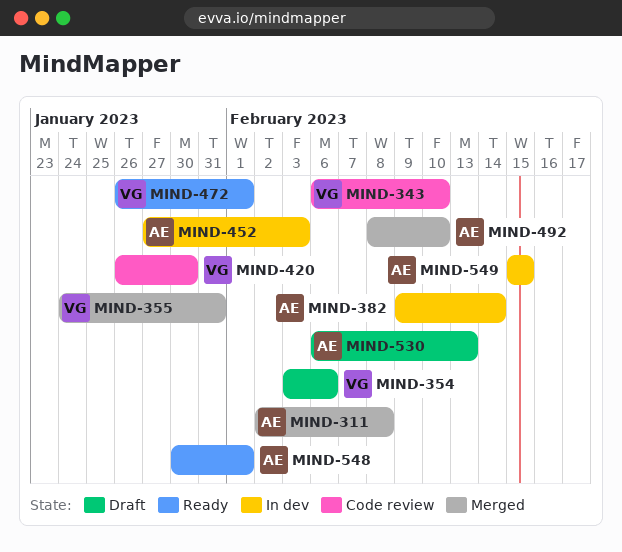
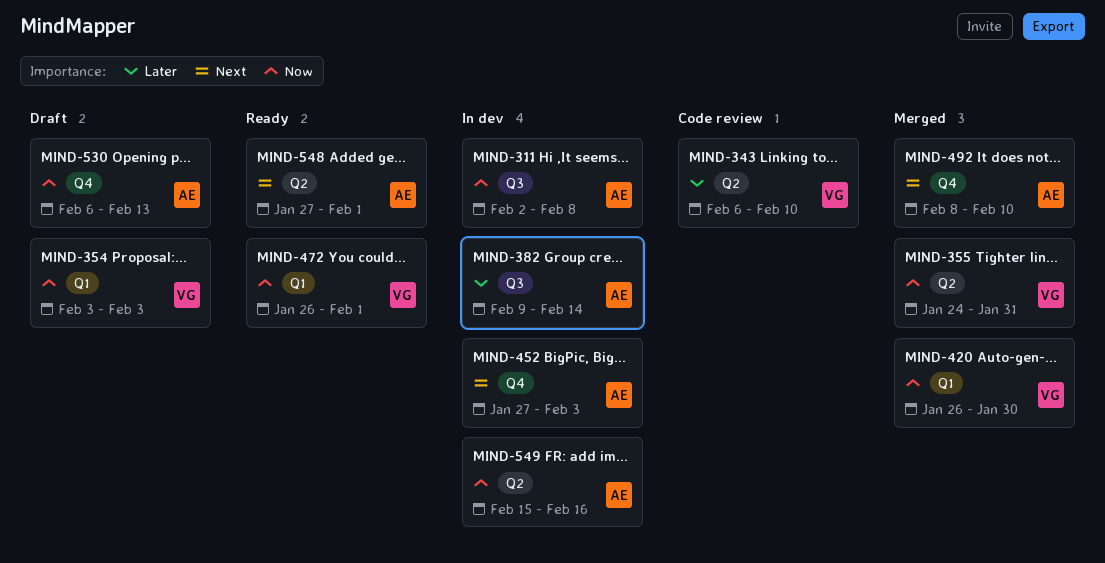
MIND-311, status: Merged -> In dev
MIND-354, due: Feb 6 -> Feb 3
MIND-420, status: Code review -> Merged
MIND-548, start: Jan 30 -> Jan 27
MIND-549, due: Feb 15 -> Feb 16

